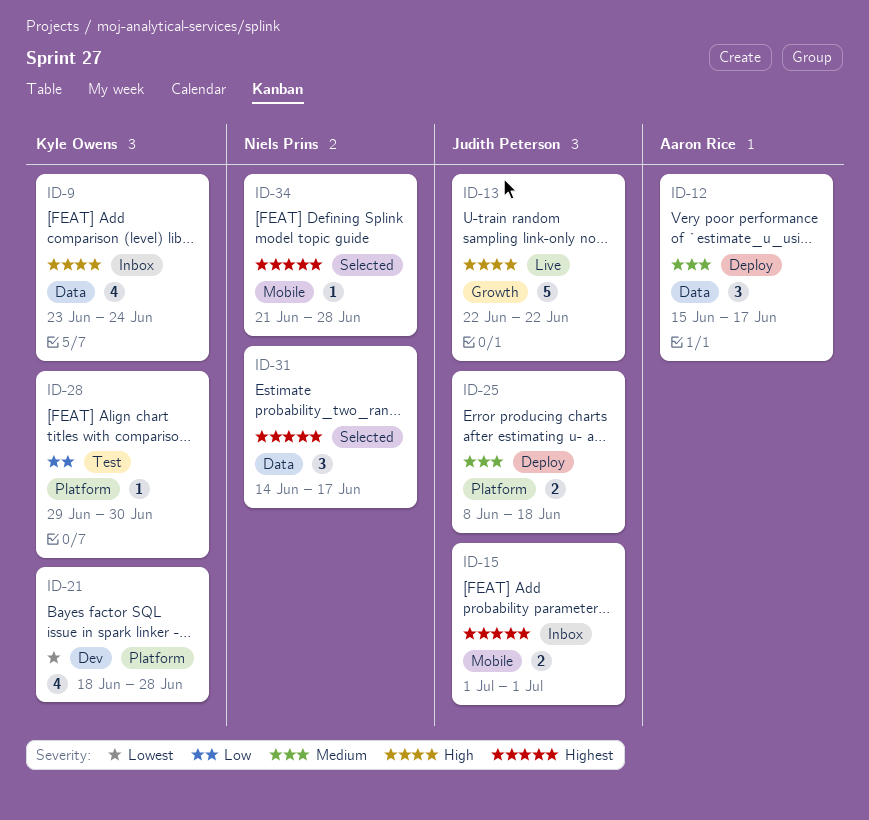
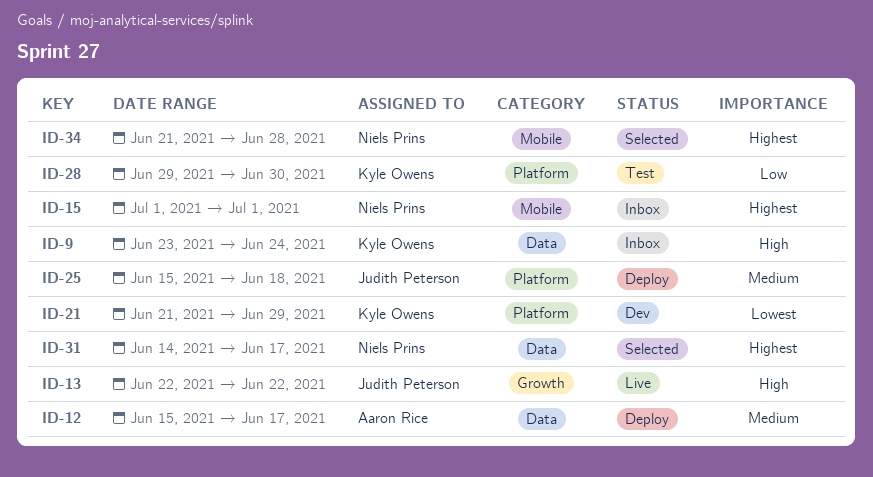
ID-15, owner: Judith Peterson -> Niels Prins
ID-21, start: Jun 18 -> Jun 21
ID-21, due: Jun 28 -> Jun 29
ID-25, start: Jun 8 -> Jun 15

